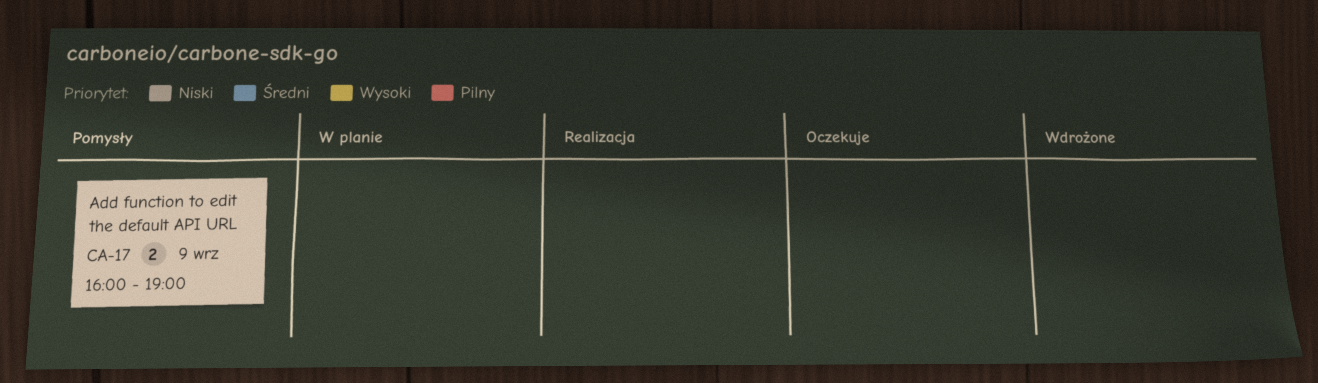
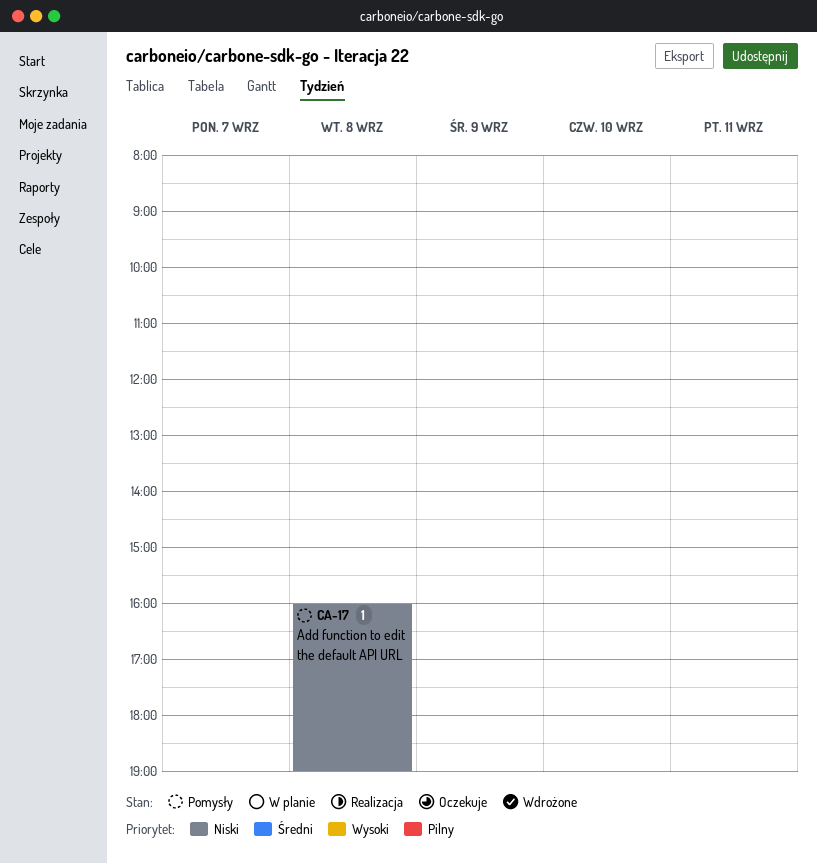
CA-17, estimate: 2 -> 1
CA-17, day: Sep 9 -> Sep 8

